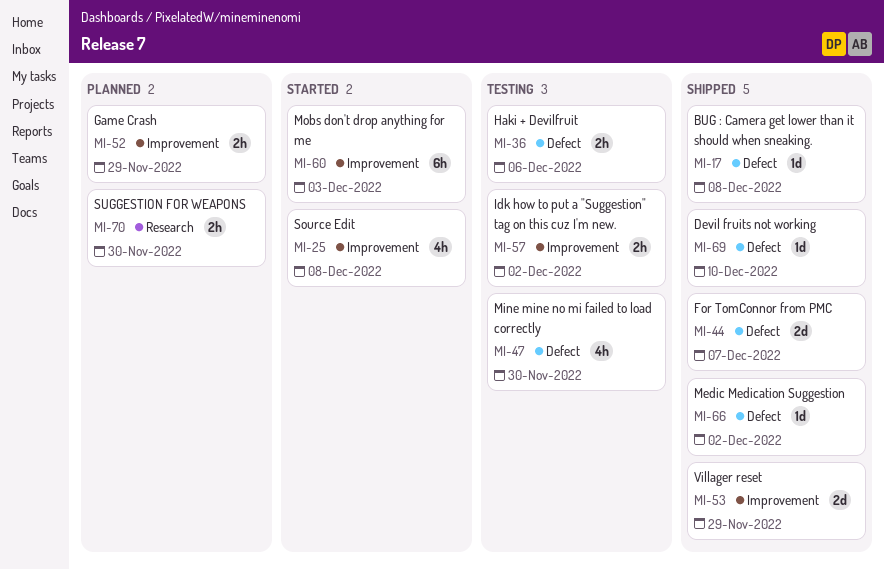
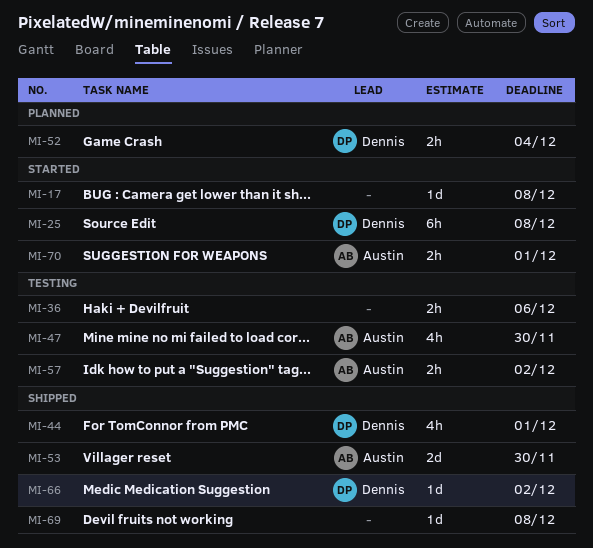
MI-17, status: Shipped -> Started
MI-25, estimate: 4h -> 6h
MI-44, estimate: 2d -> 4h
MI-44, due: Dec 7 -> Dec 1
MI-52, due: Nov 29 -> Dec 4
MI-53, due: Nov 29 -> Nov 30
MI-60: present -> none
MI-69, due: Dec 10 -> Dec 8
MI-70, status: Planned -> Started
MI-70, due: Nov 30 -> Dec 1

